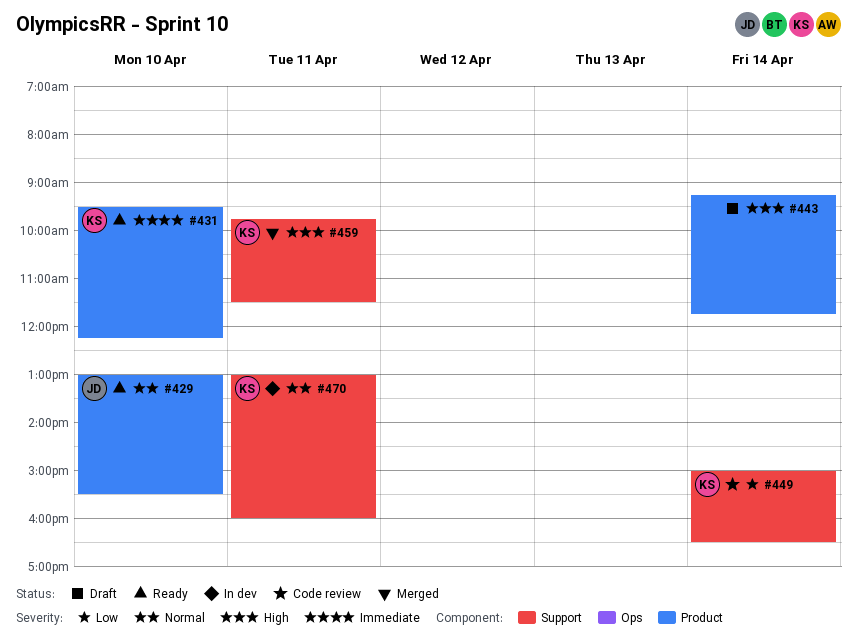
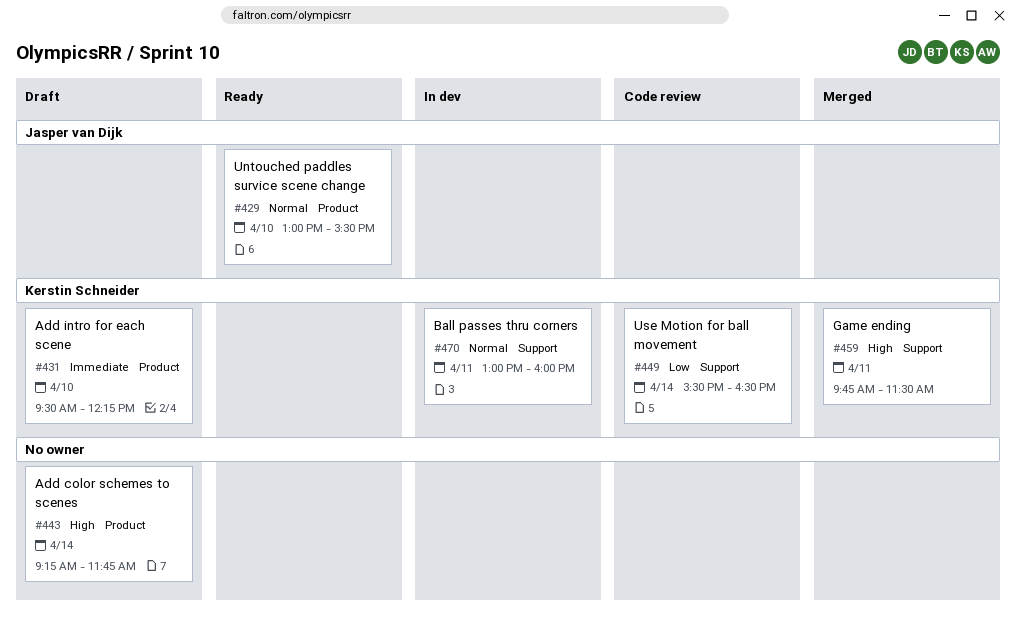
#431, status: Ready -> Draft
#449, begins: 15:00 -> 15:30

